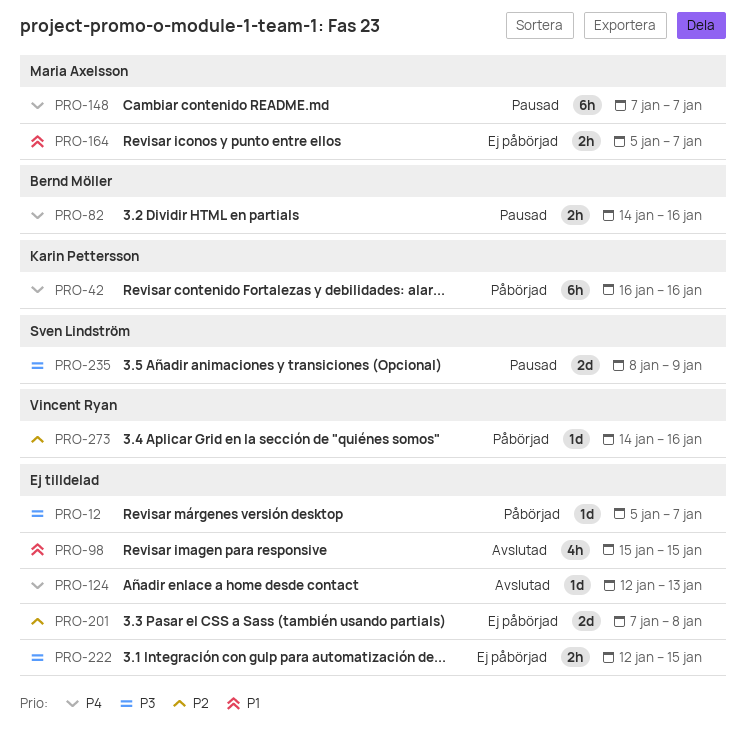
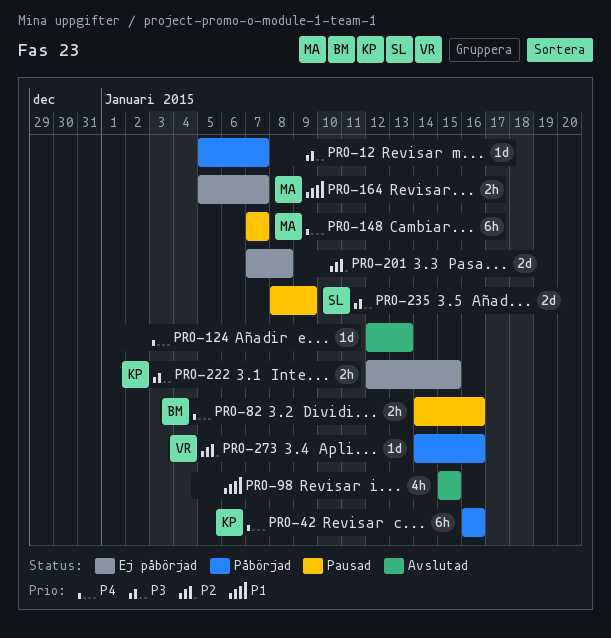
PRO-222, owner: none -> Karin Pettersson

